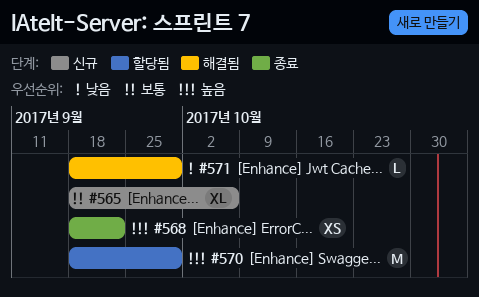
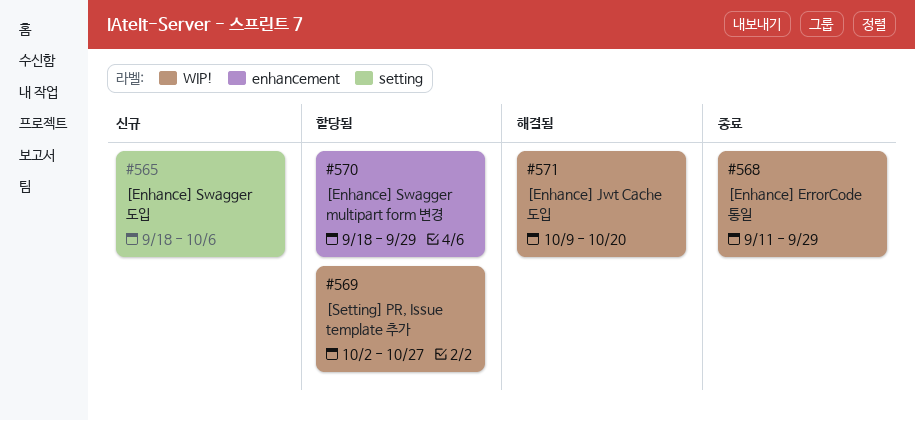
#568, start: Sep 18 -> Sep 11
#568, due: Sep 22 -> Sep 29
#569: none -> present
#571, start: Sep 18 -> Oct 9
#571, due: Sep 29 -> Oct 20

